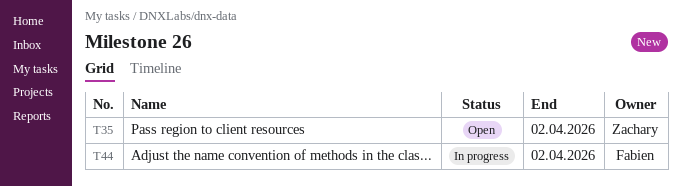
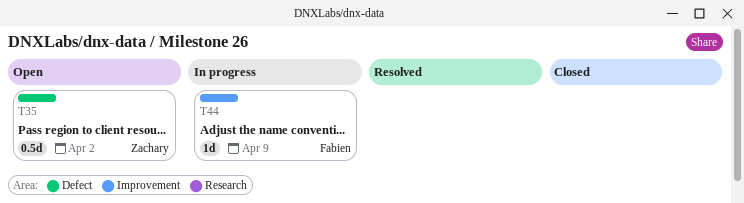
T44, due: Apr 2 -> Apr 9

